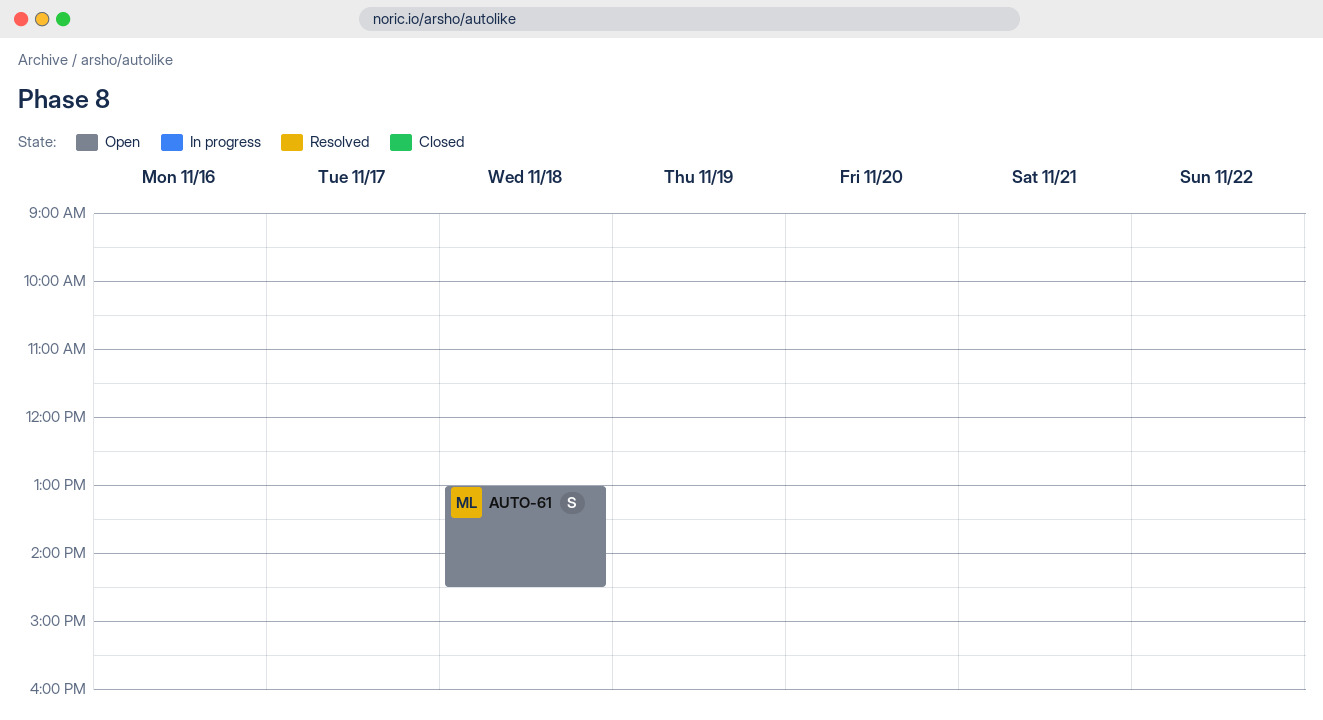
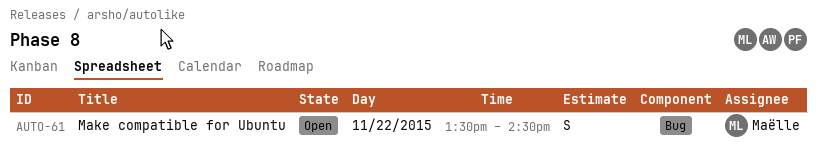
AUTO-61, day: Nov 18 -> Nov 22
AUTO-61, begins: 13:00 -> 13:30

